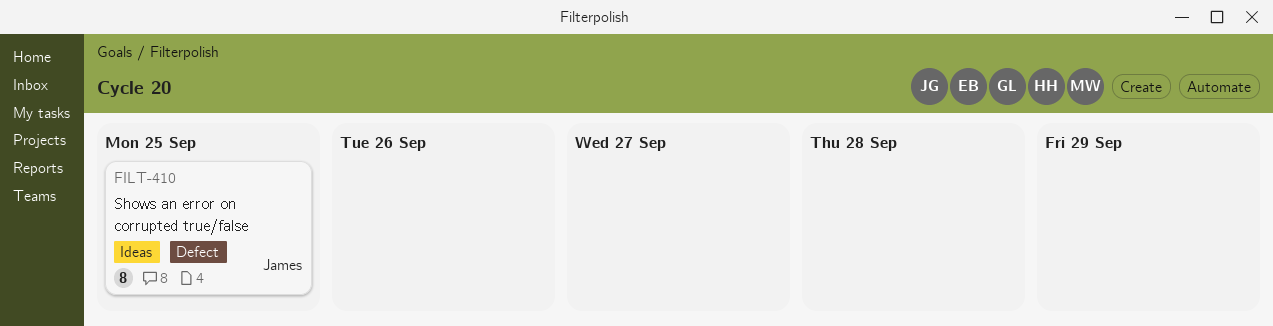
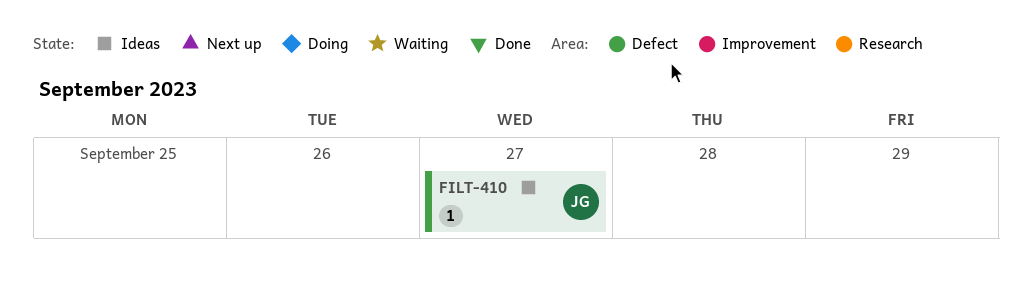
FILT-410, estimate: 8 -> 1
FILT-410, due: Sep 25 -> Sep 27

